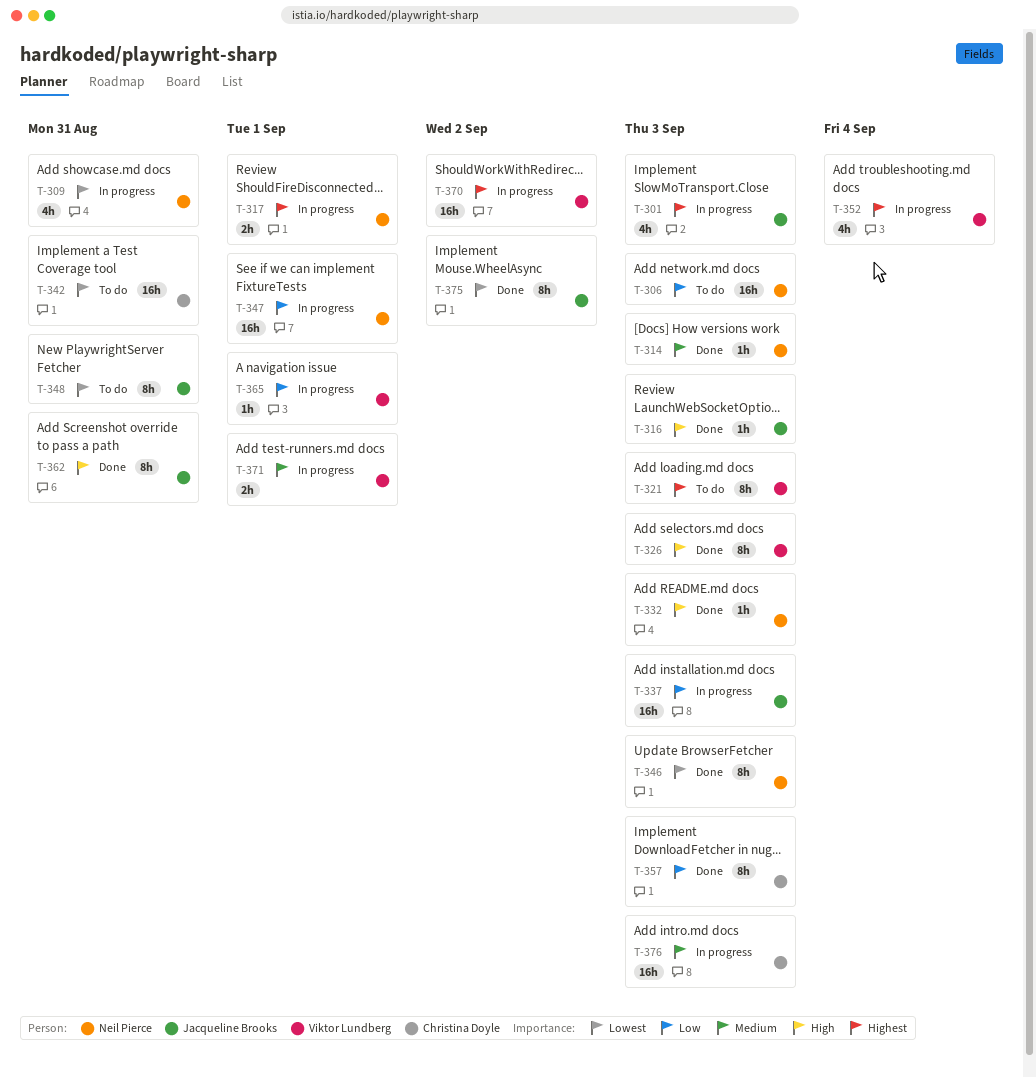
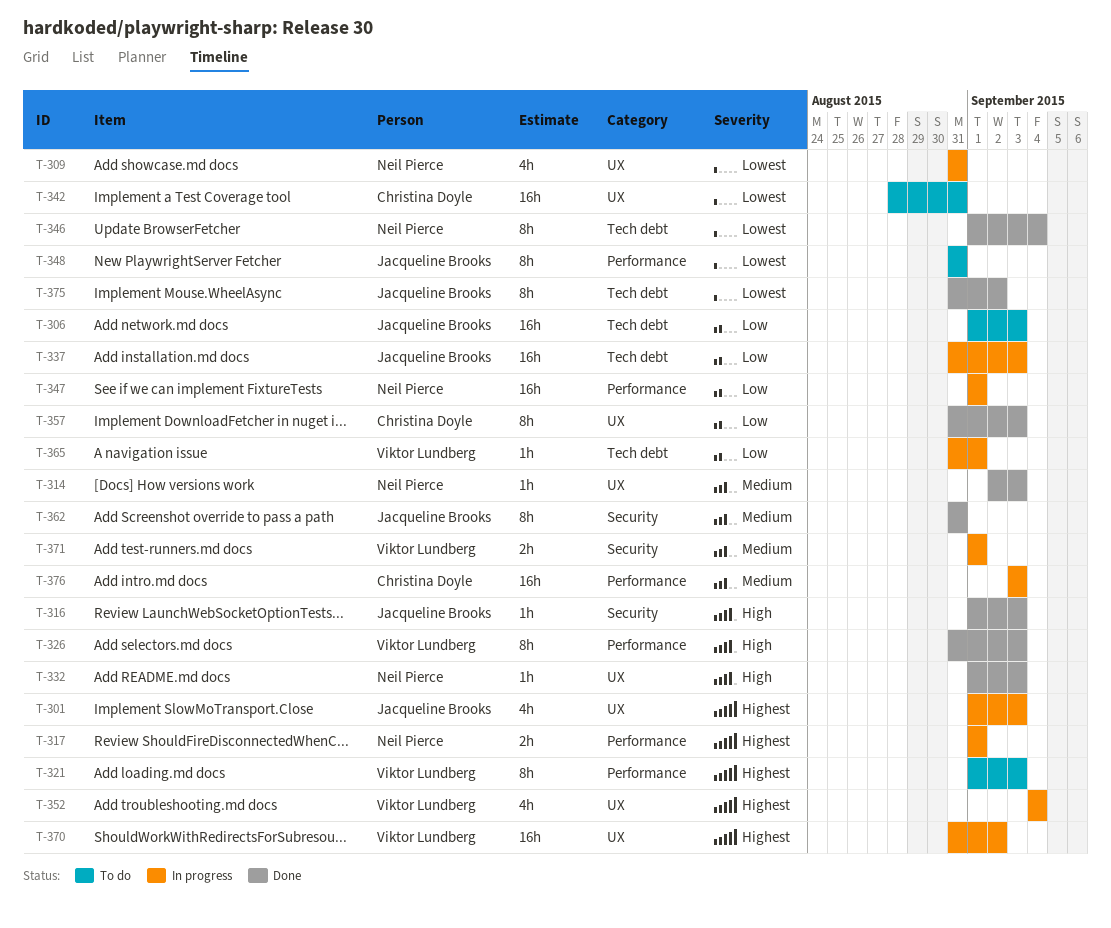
T-306, owner: Neil Pierce -> Jacqueline Brooks
T-346, due: Sep 3 -> Sep 4
T-362, priority: High -> Medium

